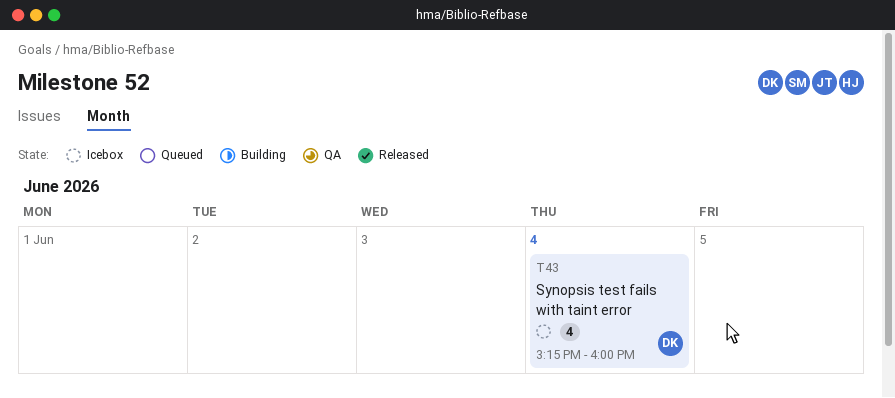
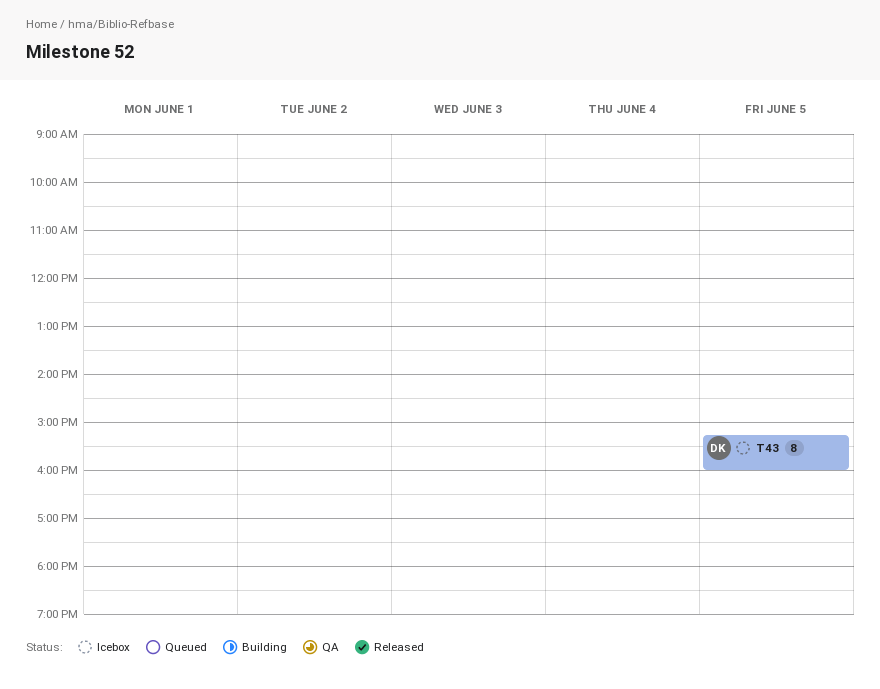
T43, estimate: 4 -> 8
T43, day: Jun 4 -> Jun 5

